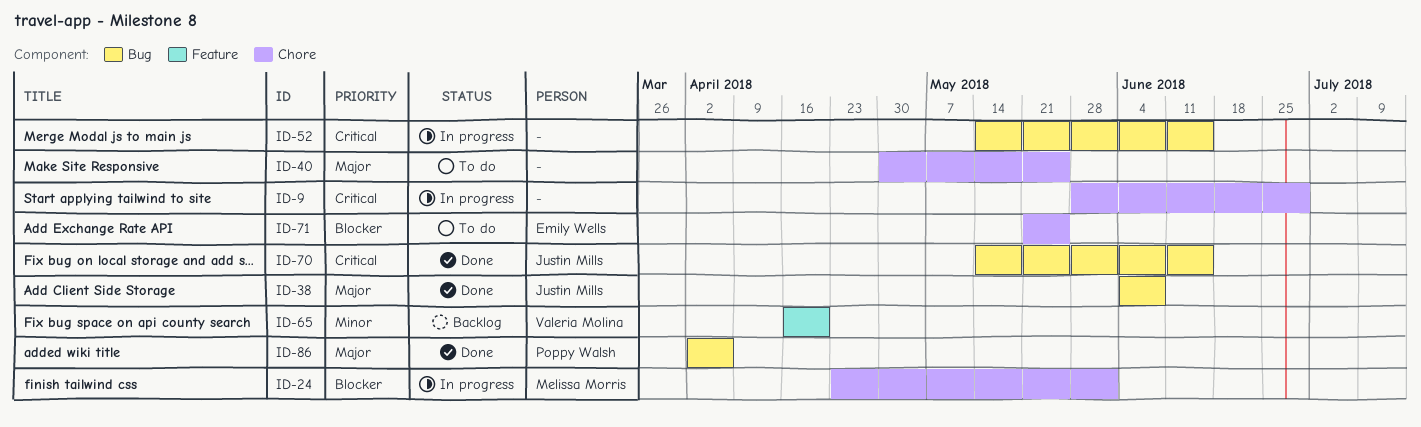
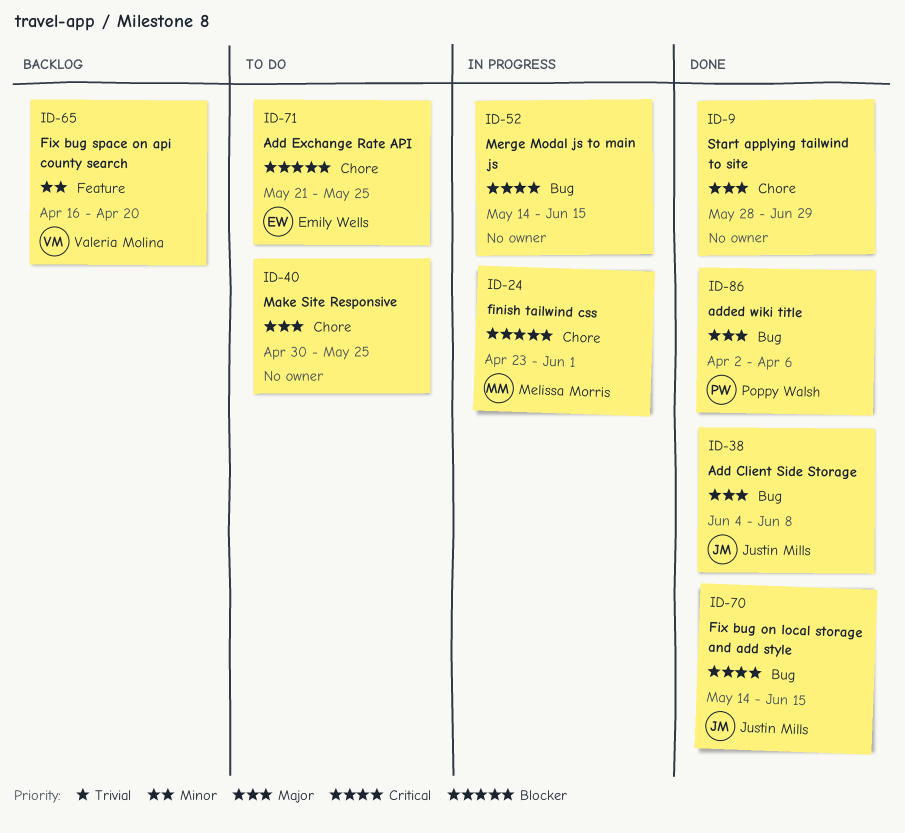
ID-9, status: In progress -> Done
ID-9, priority: Critical -> Major

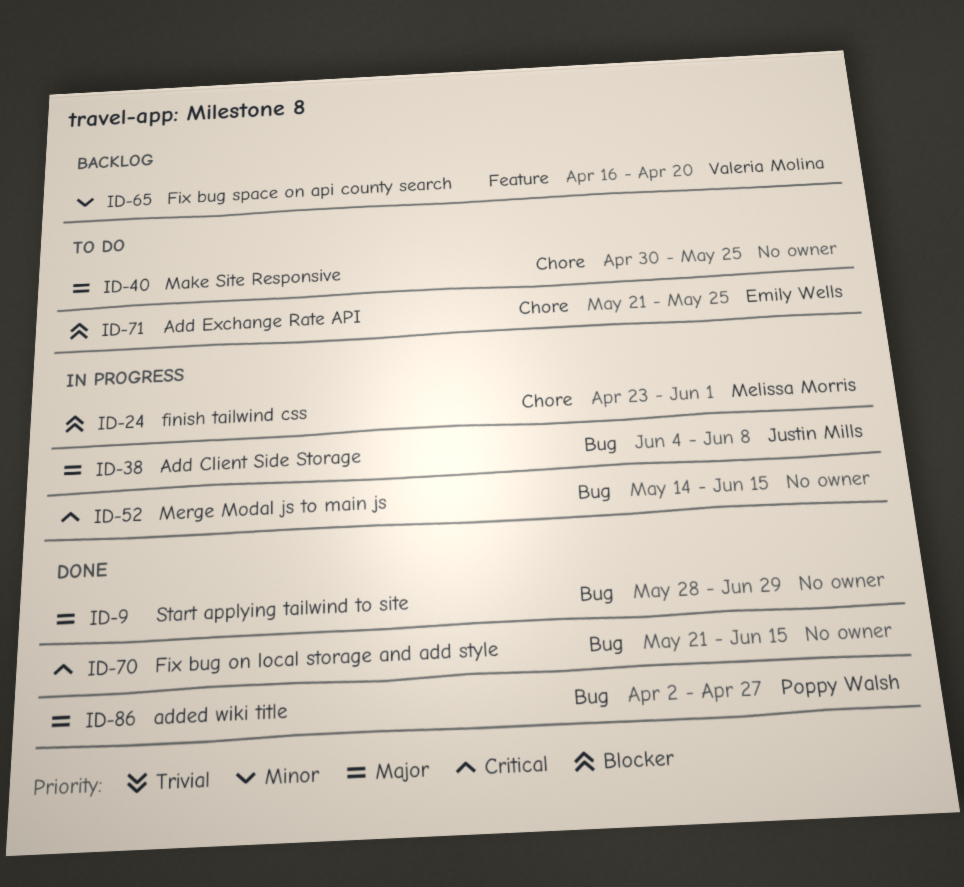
ID-9, label: Chore -> Bug
ID-38, status: Done -> In progress
ID-70, owner: Justin Mills -> none
ID-70, start: May 14 -> May 21
ID-86, due: Apr 6 -> Apr 27

